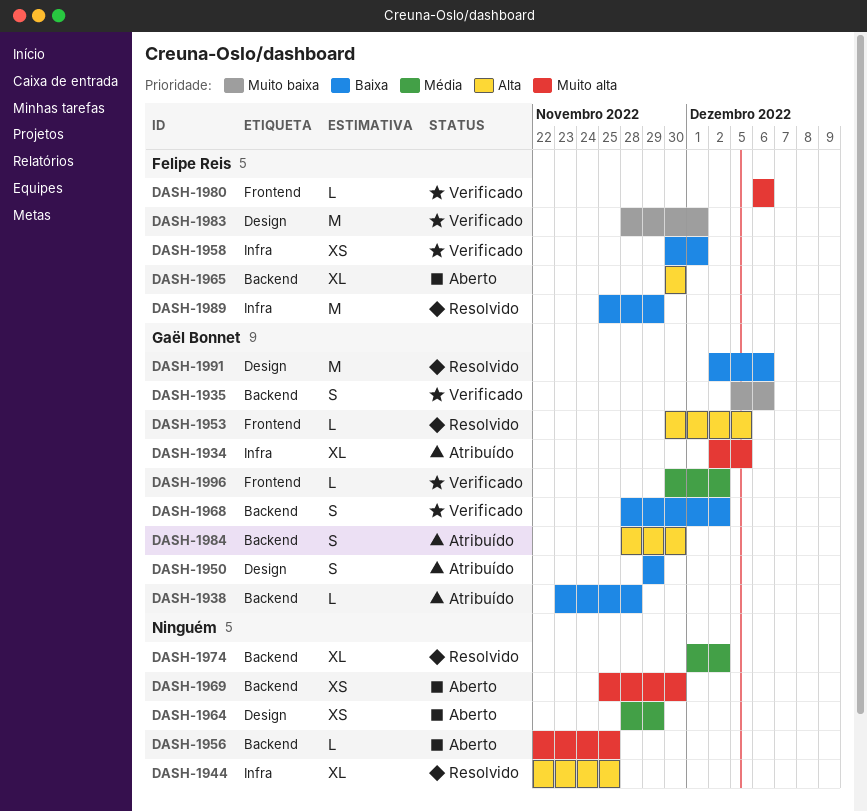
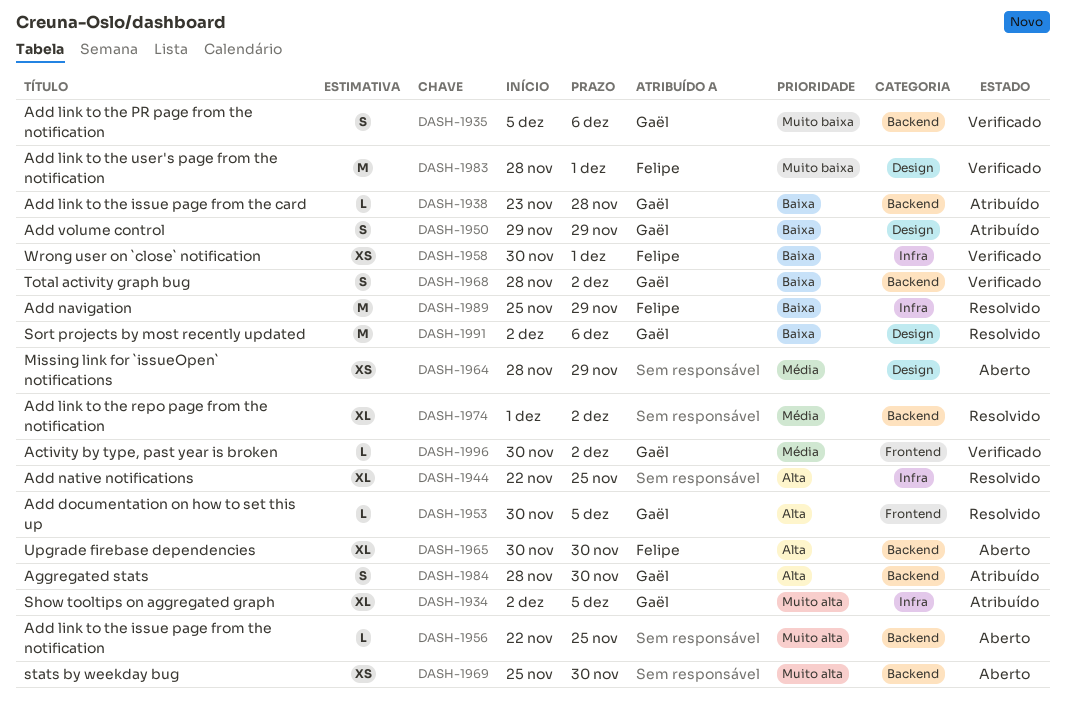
DASH-1980: present -> none

